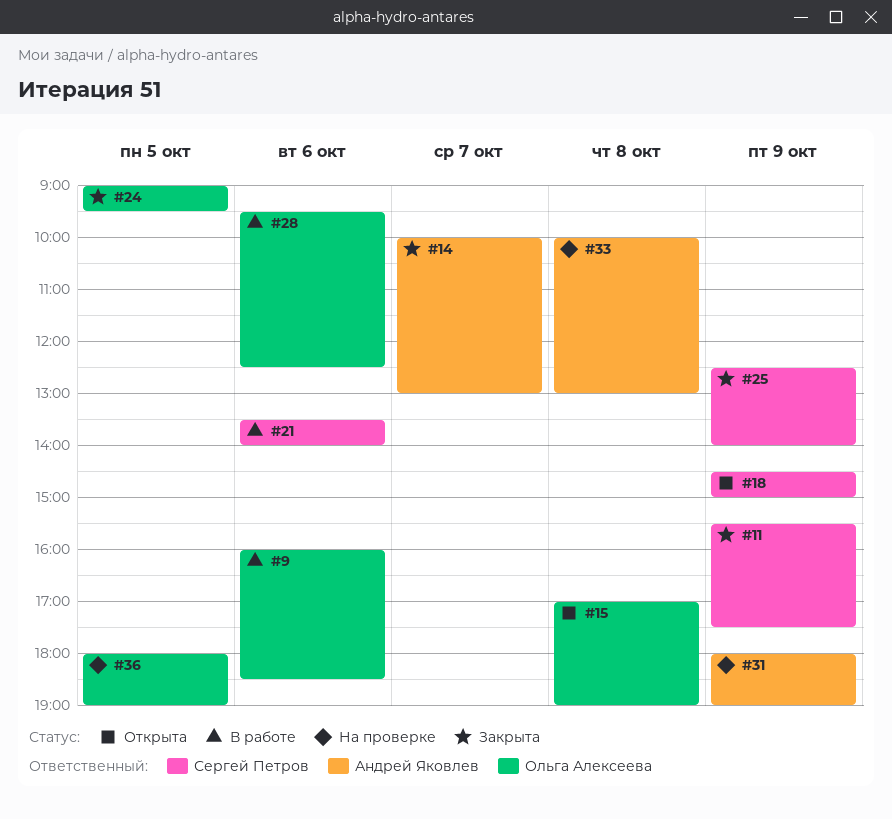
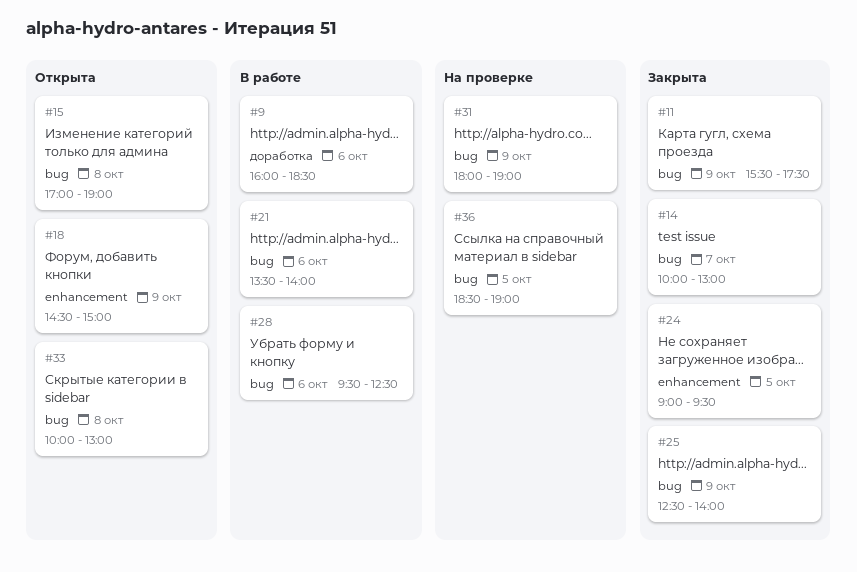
#33, status: На проверке -> Открыта
#36, begins: 18:00 -> 18:30

